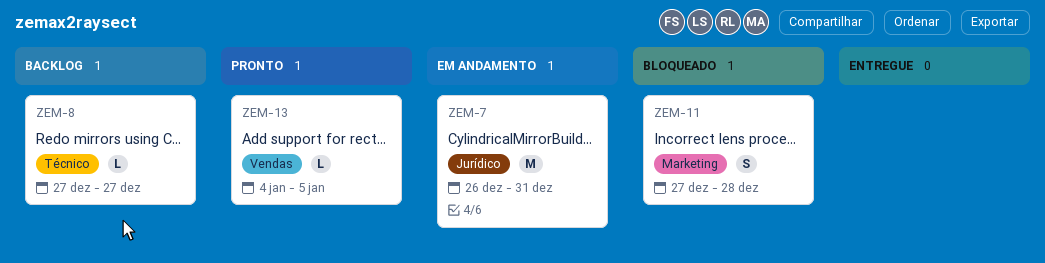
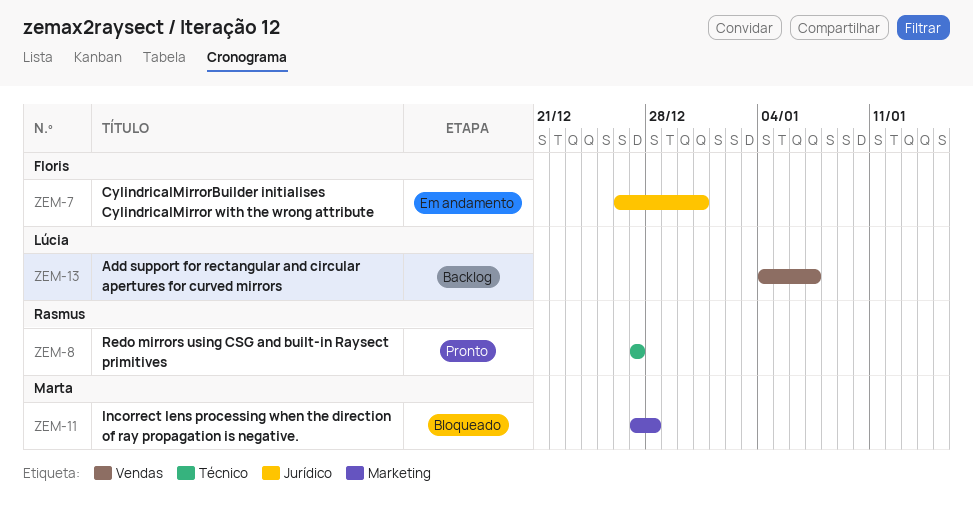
ZEM-8, status: Backlog -> Pronto
ZEM-13, status: Pronto -> Backlog
ZEM-13, due: Jan 5 -> Jan 7

